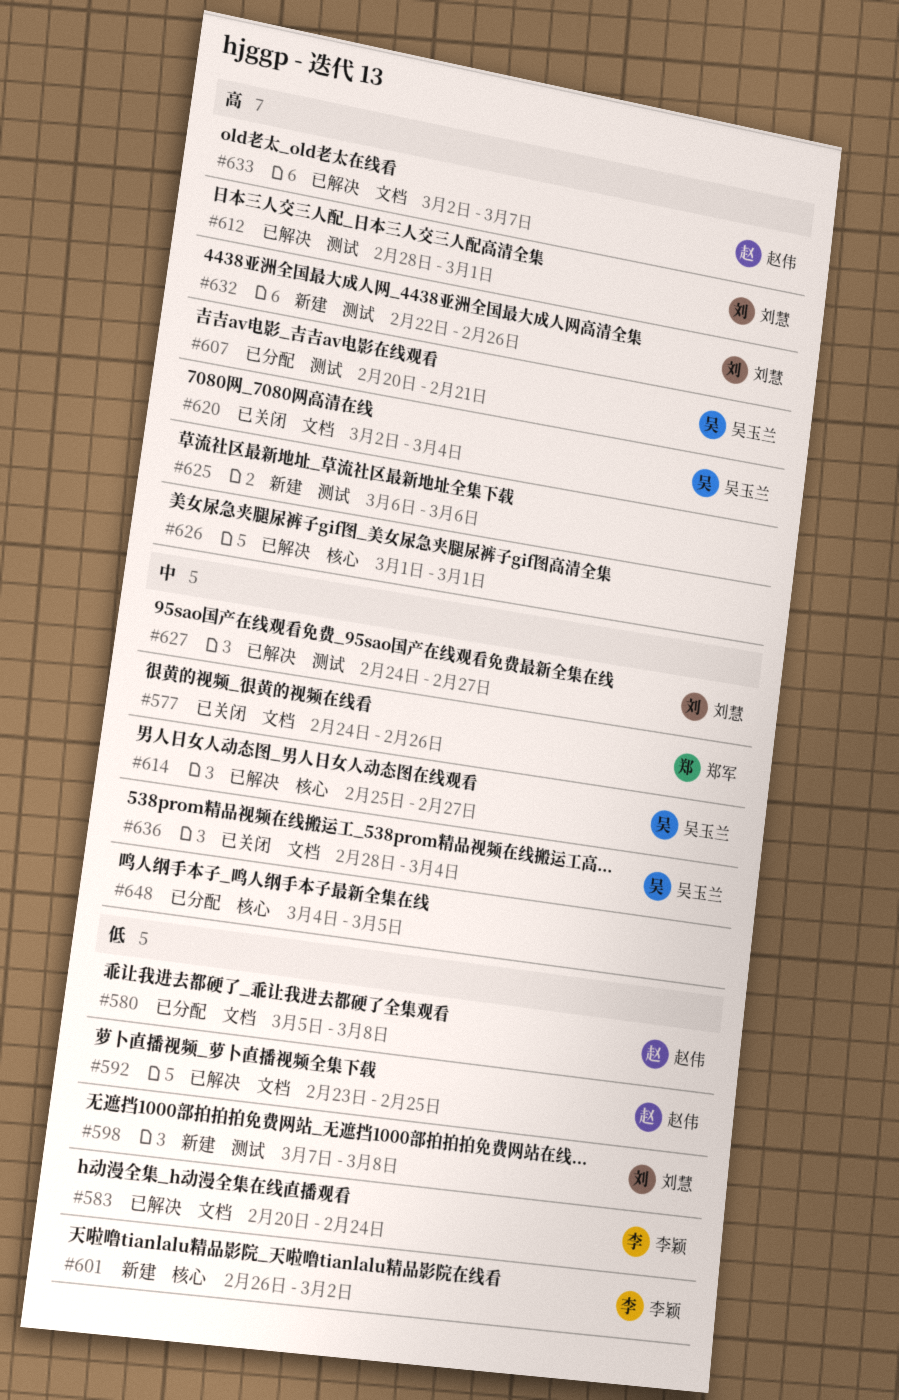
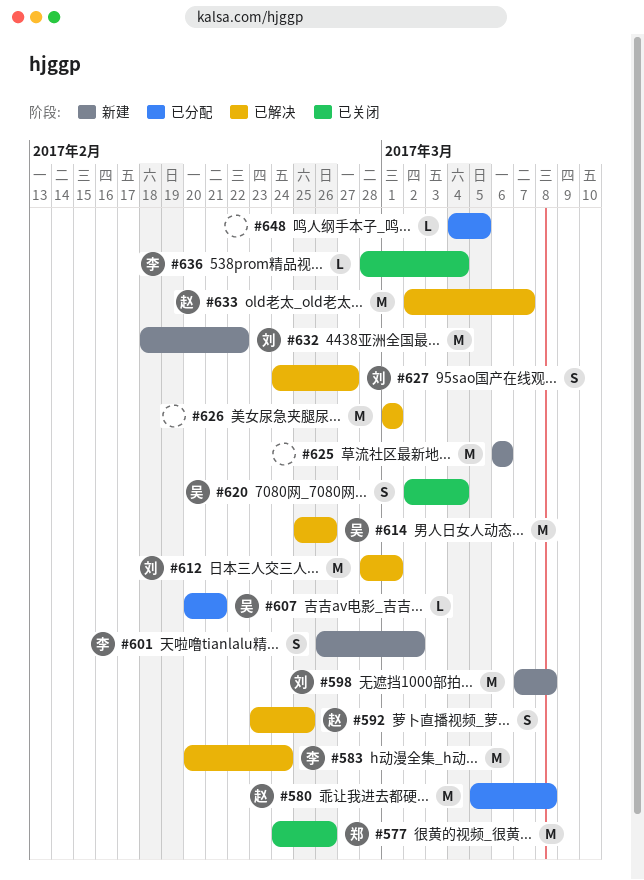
#614, due: Feb 27 -> Feb 26
#632, start: Feb 22 -> Feb 18
#632, due: Feb 26 -> Feb 22
#636, owner: 吴玉兰 -> 李颖

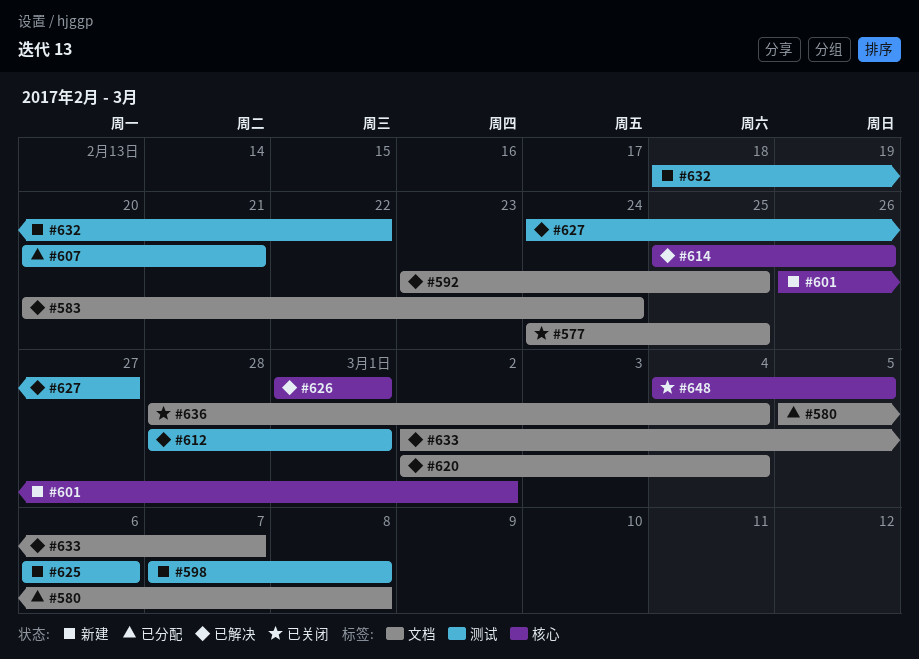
#577, due: Feb 26 -> Feb 25
#620, status: 已关闭 -> 已解决
#648, status: 已分配 -> 已关闭

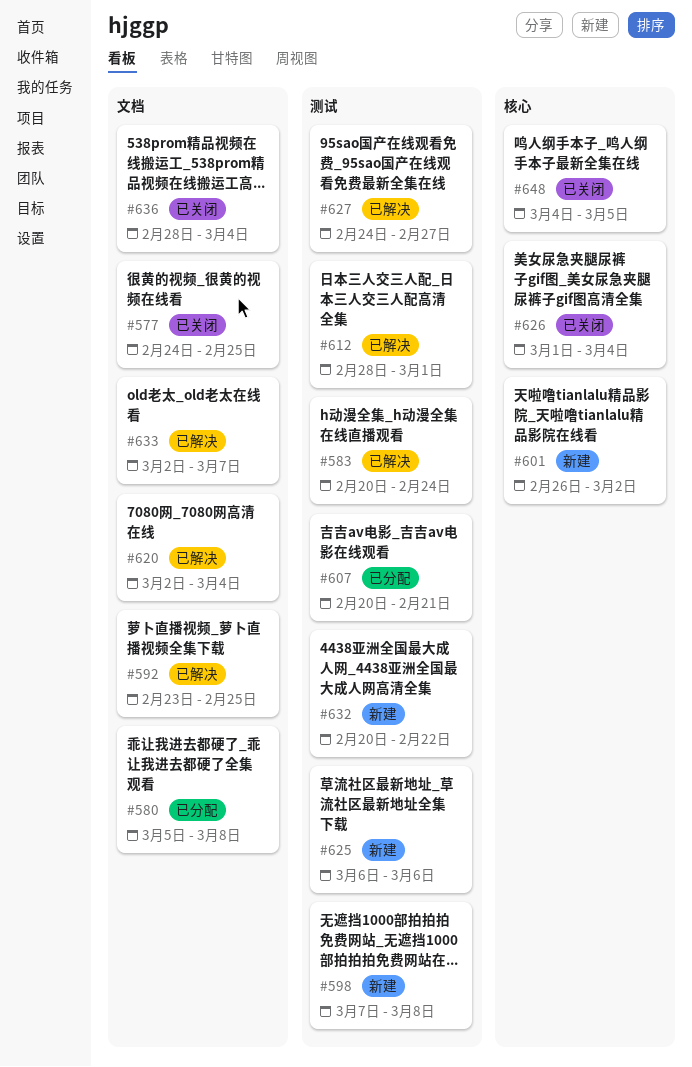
#583, label: 文档 -> 测试
#614: present -> none
#626, status: 已解决 -> 已关闭
#626, due: Mar 1 -> Mar 4
#632, start: Feb 18 -> Feb 20

